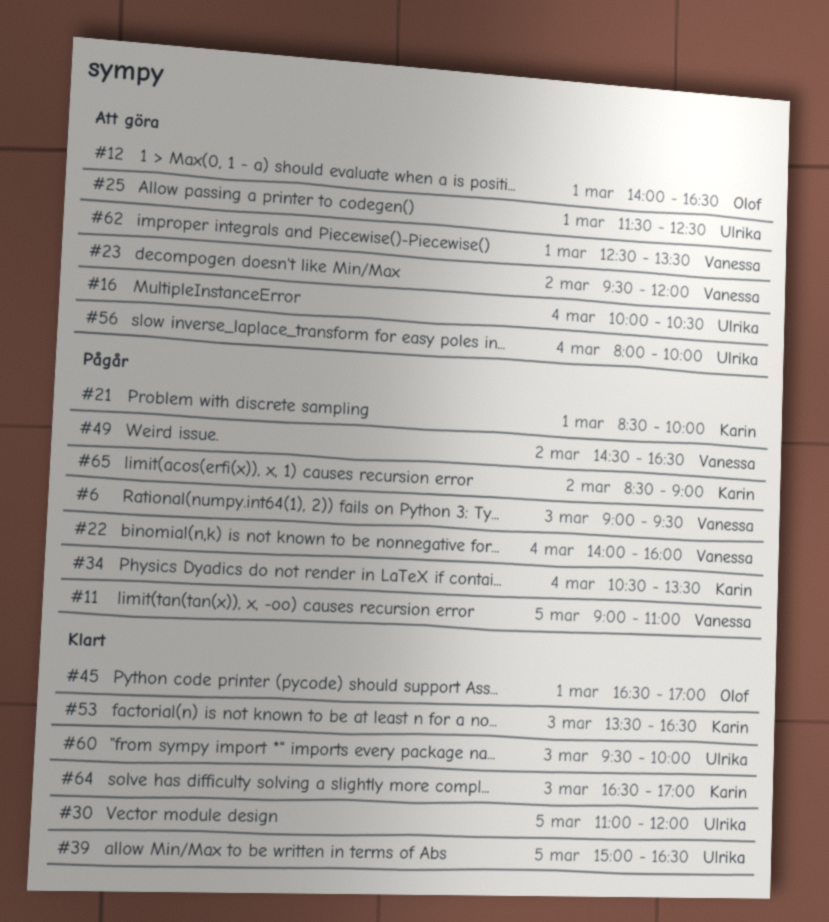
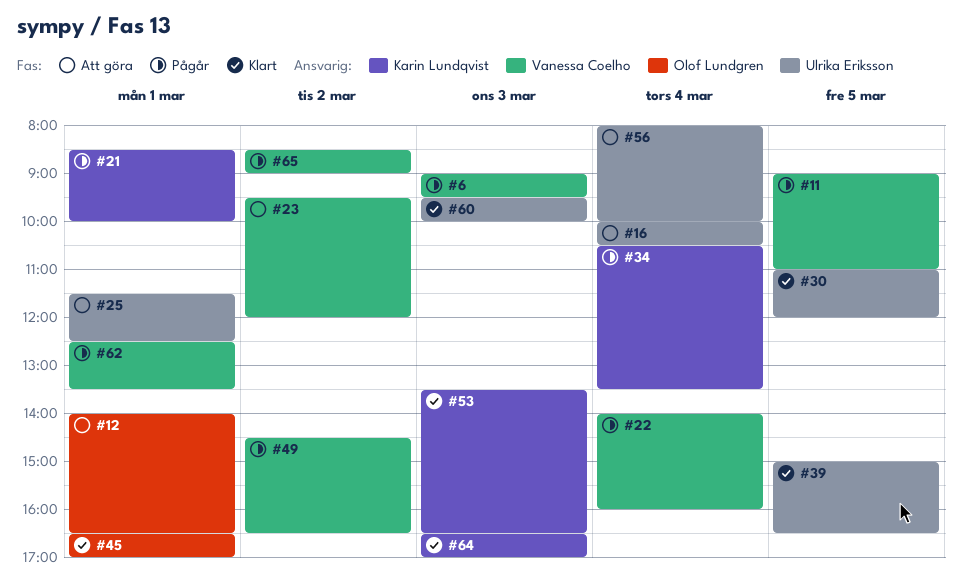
#62, status: Att göra -> Pågår
#65, owner: Karin Lundqvist -> Vanessa Coelho

